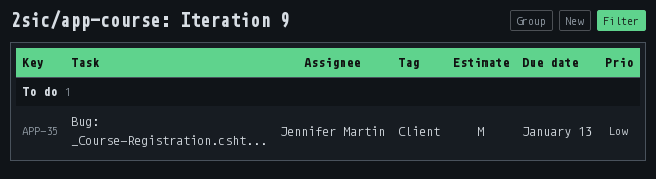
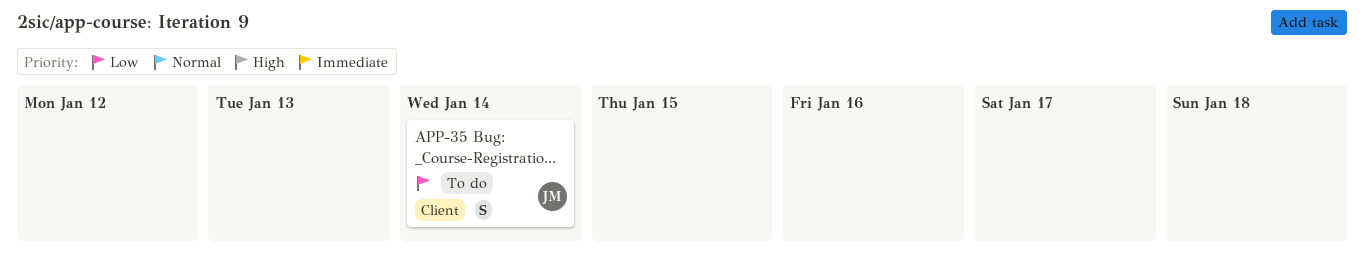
APP-35, estimate: M -> S
APP-35, due: Jan 13 -> Jan 14

